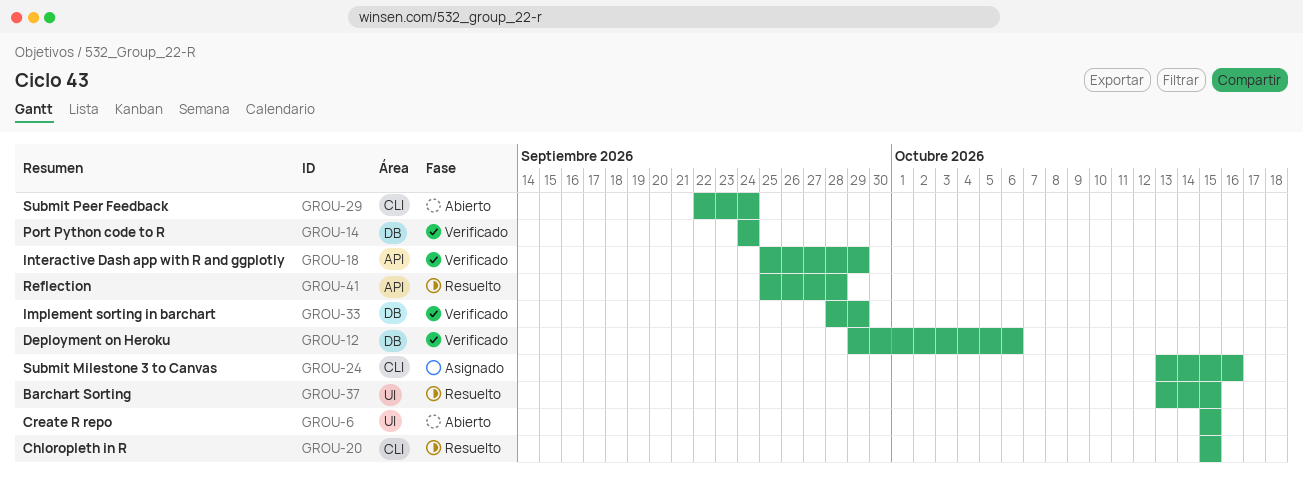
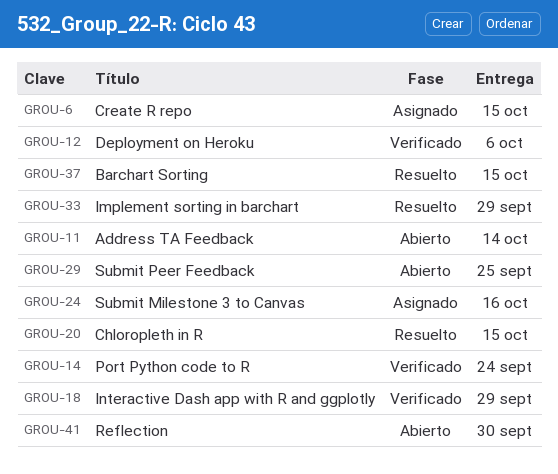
GROU-6, status: Abierto -> Asignado
GROU-11: none -> present
GROU-29, due: Sep 24 -> Sep 25
GROU-33, status: Verificado -> Resuelto
GROU-41, status: Resuelto -> Abierto
GROU-41, due: Sep 28 -> Sep 30

